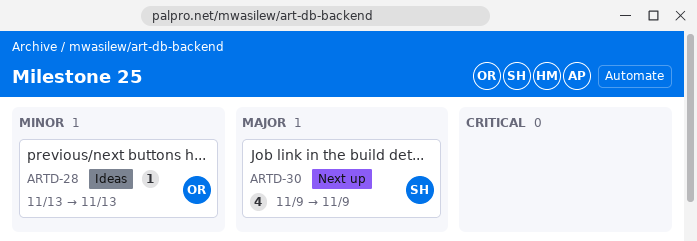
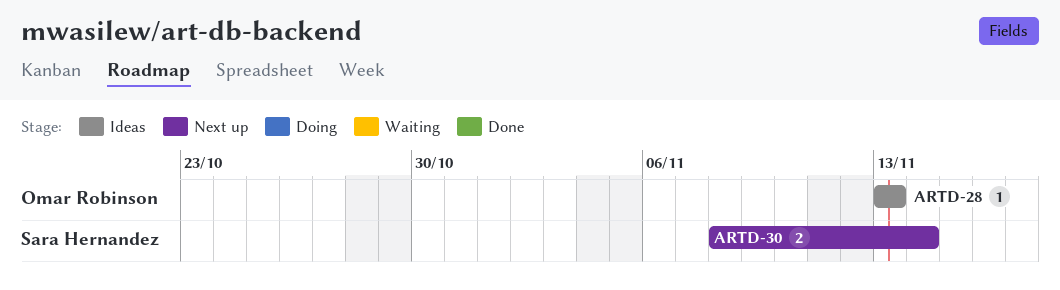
ARTD-30, estimate: 4 -> 2
ARTD-30, start: Nov 9 -> Nov 8
ARTD-30, due: Nov 9 -> Nov 14

